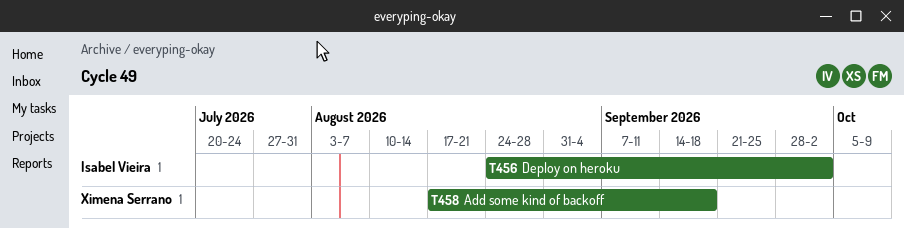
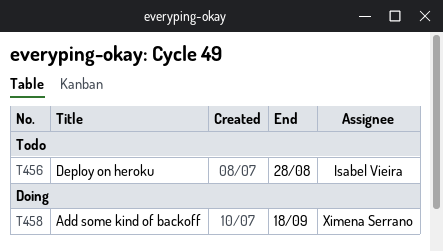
T456, due: Oct 2 -> Aug 28

